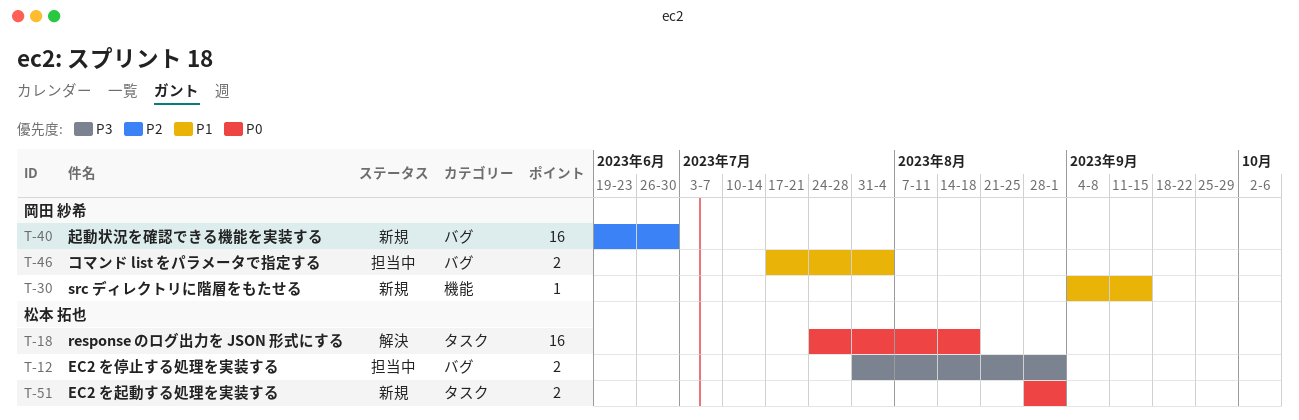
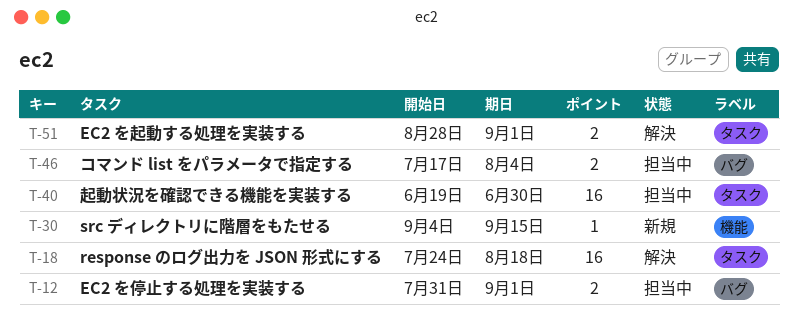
T-40, status: 新規 -> 担当中
T-40, label: バグ -> タスク
T-51, status: 新規 -> 解決

